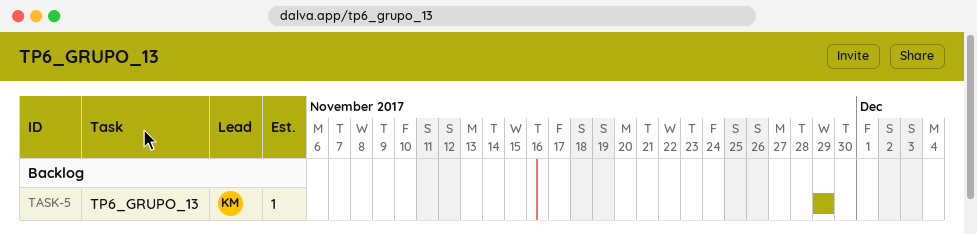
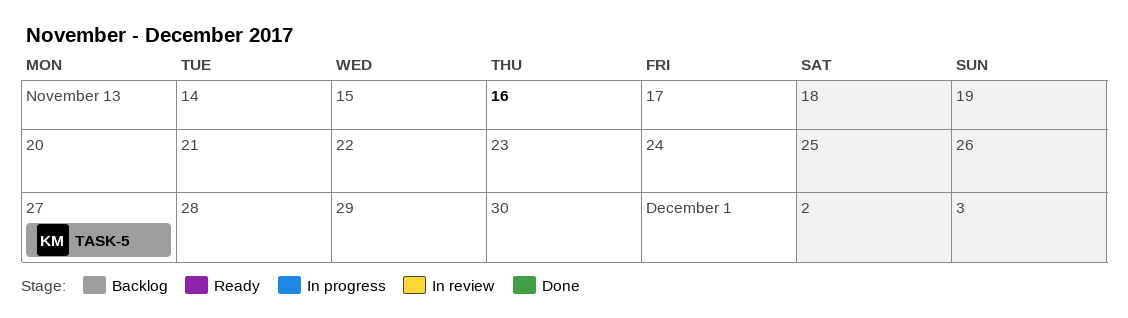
TASK-5, start: Nov 29 -> Nov 27
TASK-5, due: Nov 29 -> Nov 27

